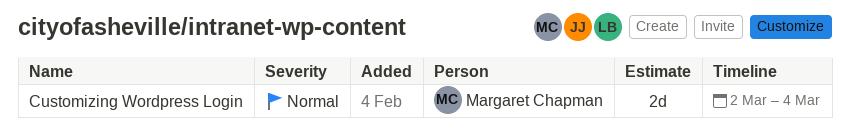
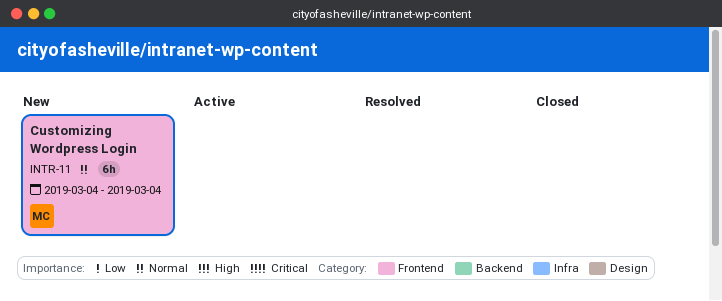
Customizing Wordpress Login, estimate: 2d -> 6h
Customizing Wordpress Login, start: Mar 2 -> Mar 4

